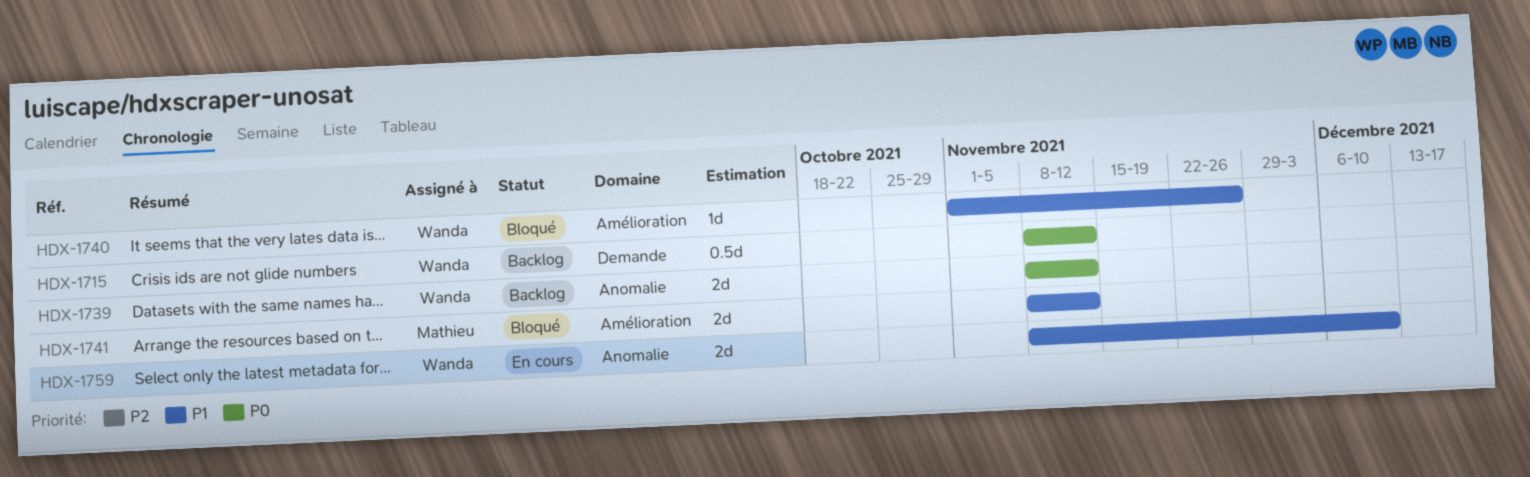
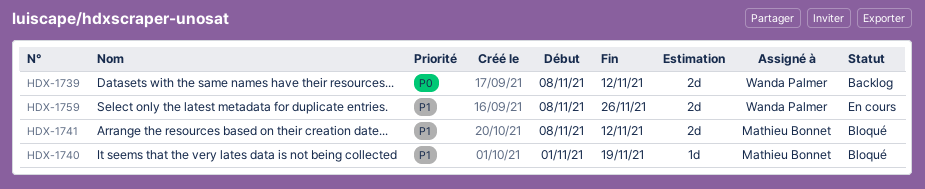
HDX-1715: present -> none
HDX-1740, owner: Wanda Palmer -> Mathieu Bonnet
HDX-1740, due: Nov 26 -> Nov 19
HDX-1759, due: Dec 10 -> Nov 26

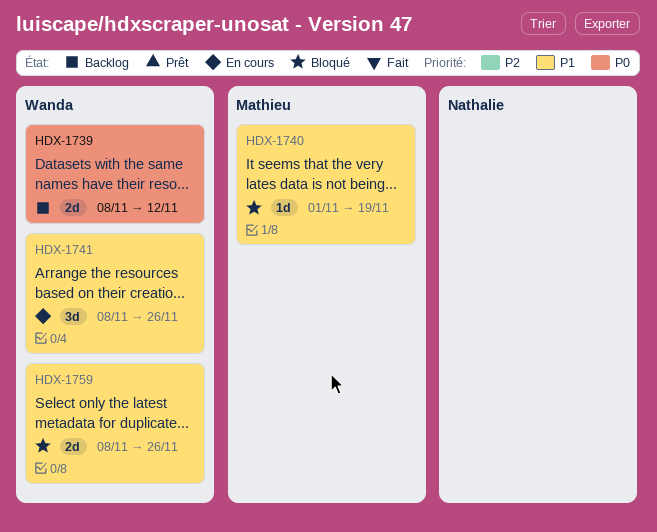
HDX-1741, status: Bloqué -> En cours
HDX-1741, owner: Mathieu Bonnet -> Wanda Palmer
HDX-1741, estimate: 2d -> 3d
HDX-1741, due: Nov 12 -> Nov 26
HDX-1759, status: En cours -> Bloqué

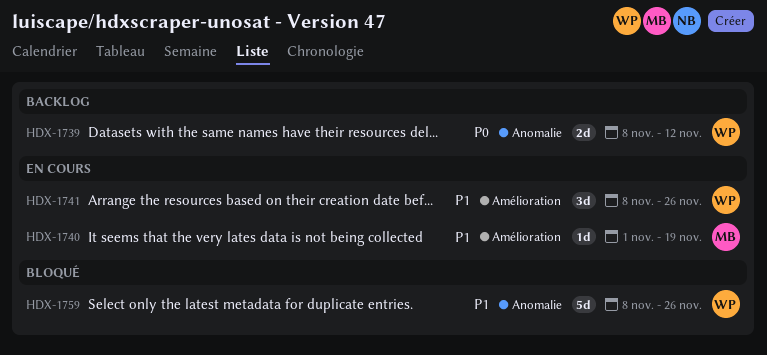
HDX-1740, status: Bloqué -> En cours
HDX-1759, estimate: 2d -> 5d

